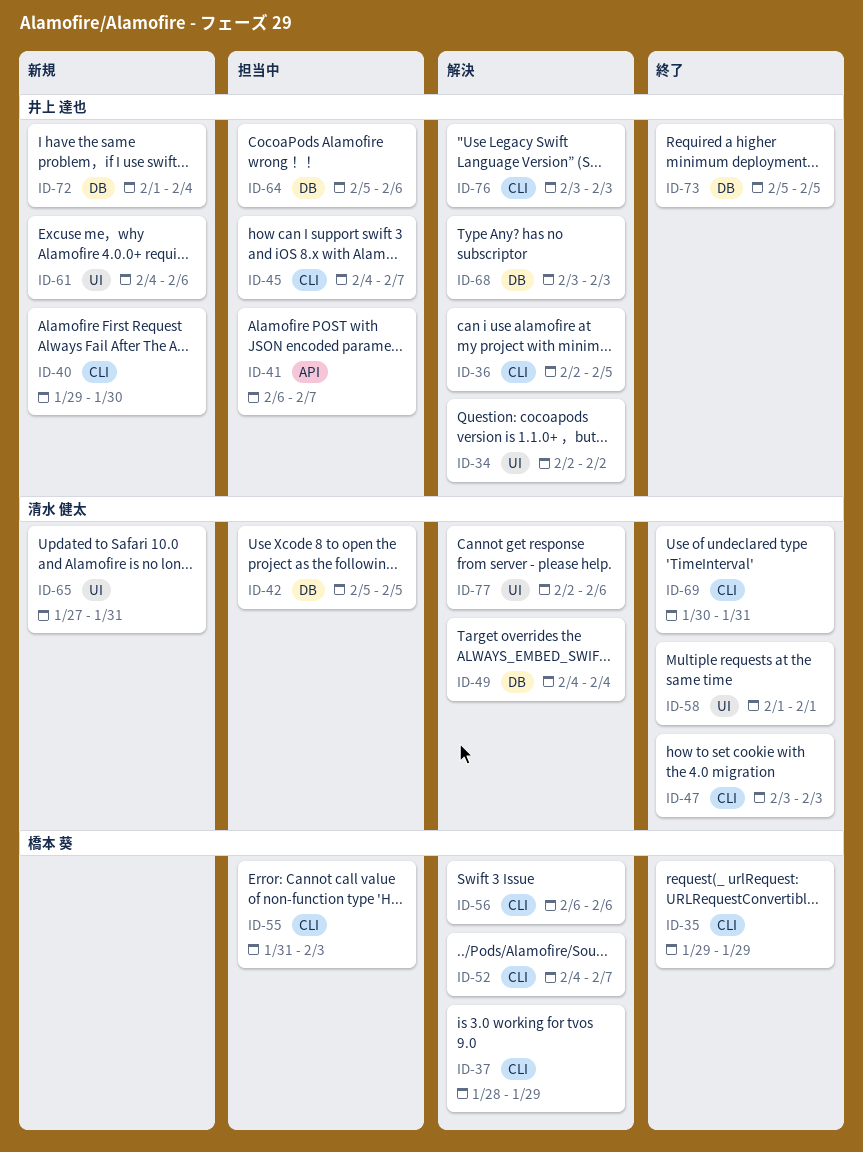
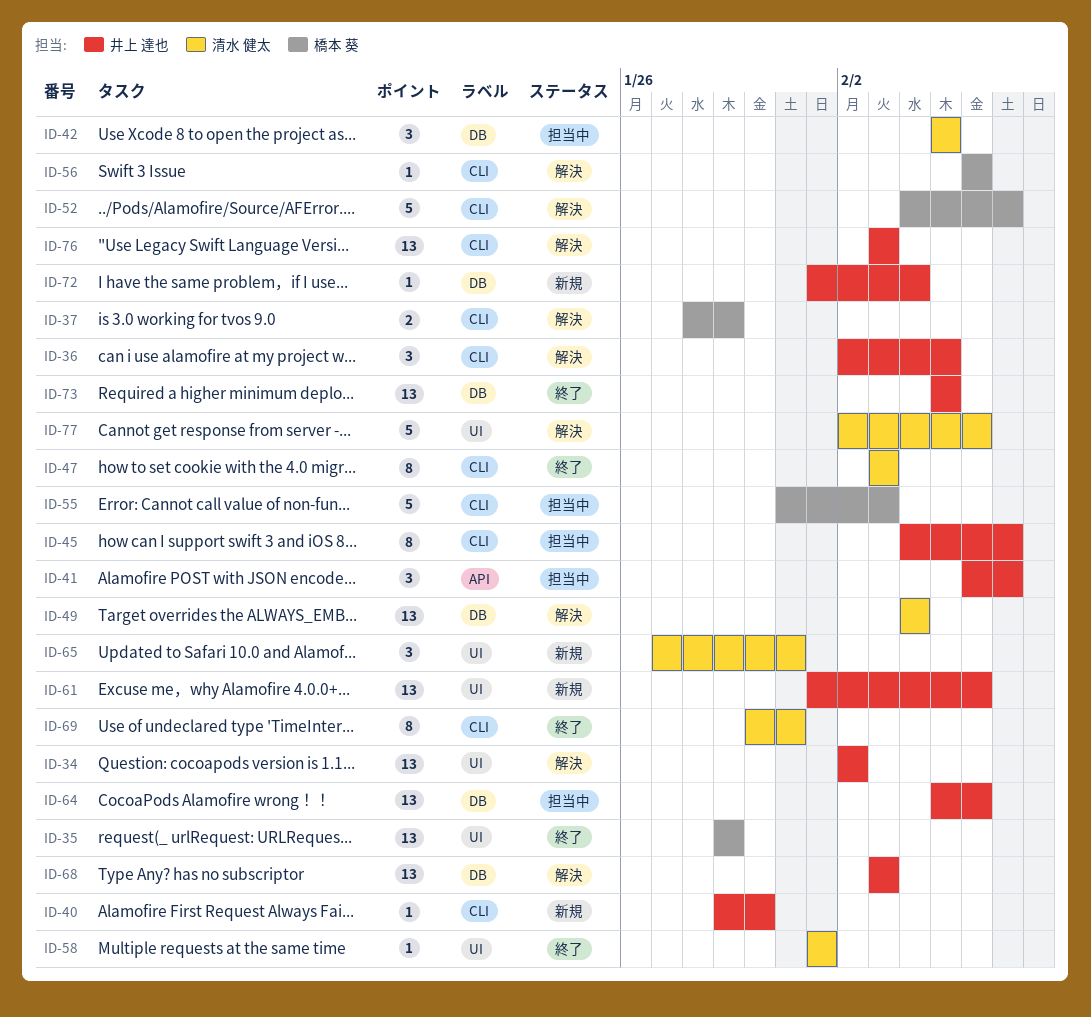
ID-35, label: CLI -> UI
ID-61, start: Feb 4 -> Feb 1

